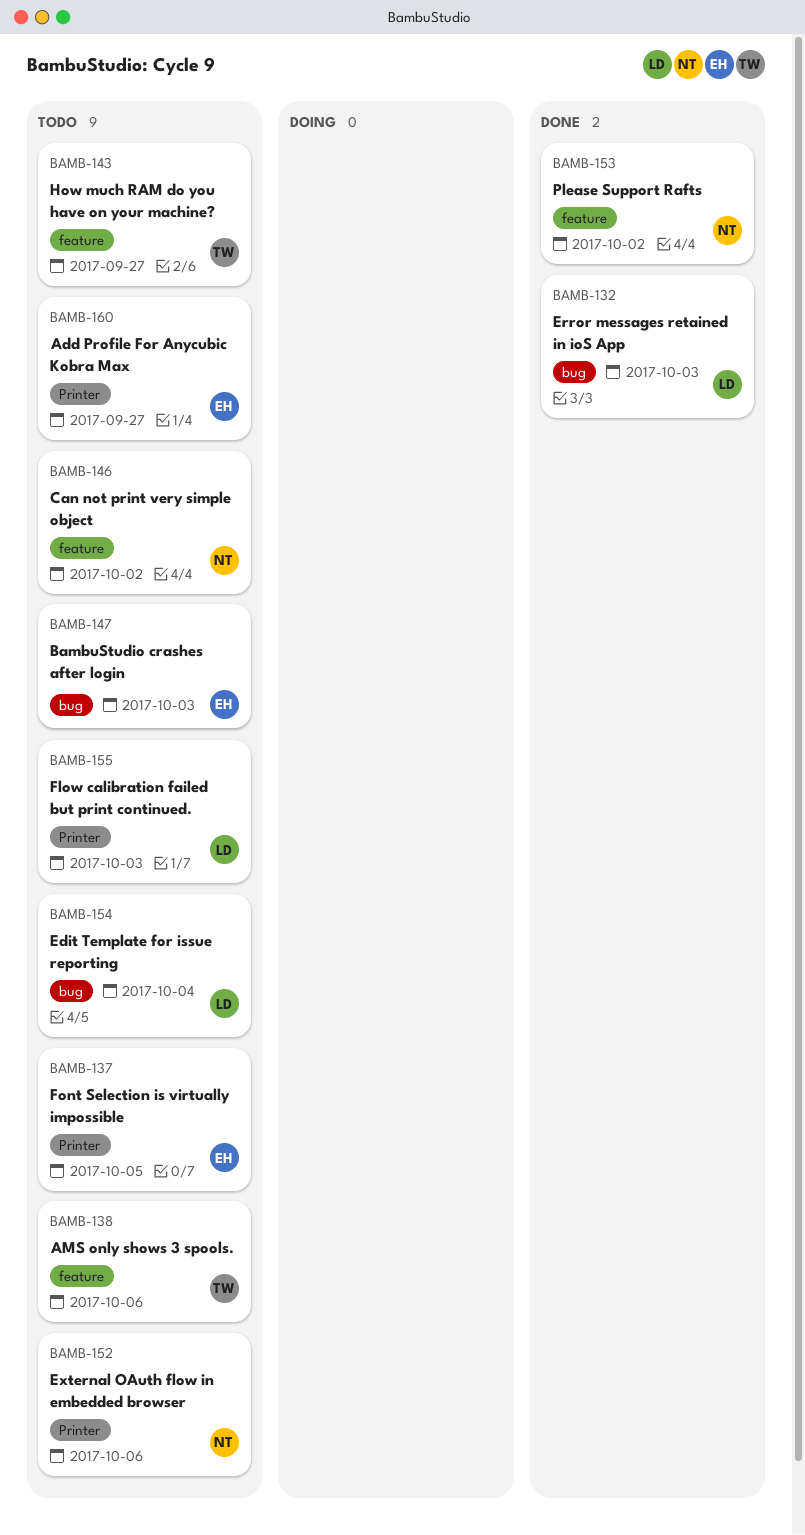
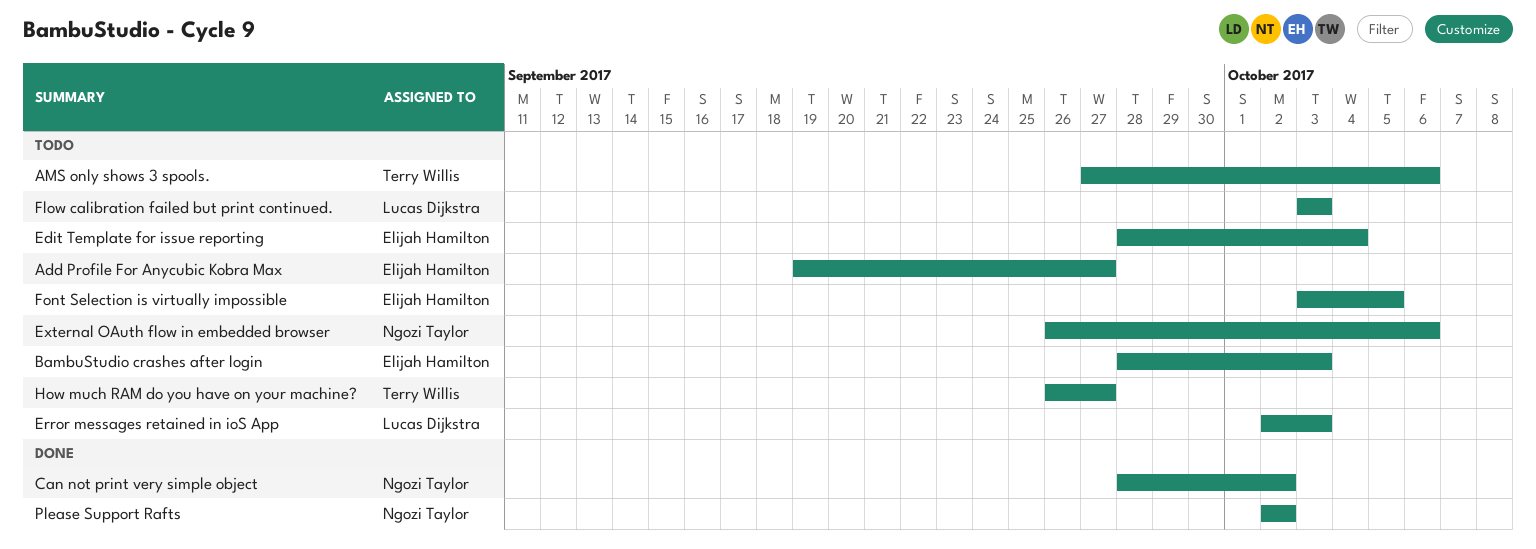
Can not print very simple object, status: Todo -> Done
Edit Template for issue reporting, owner: Lucas Dijkstra -> Elijah Hamilton
Error messages retained in ioS App, status: Done -> Todo

